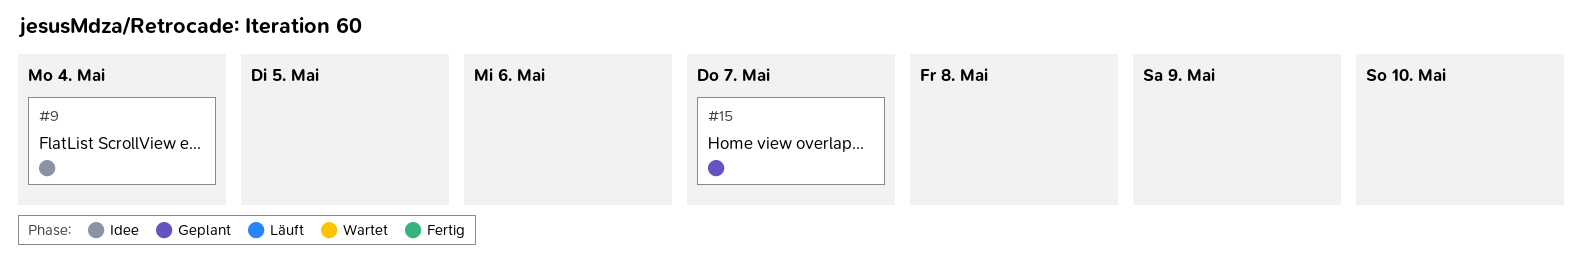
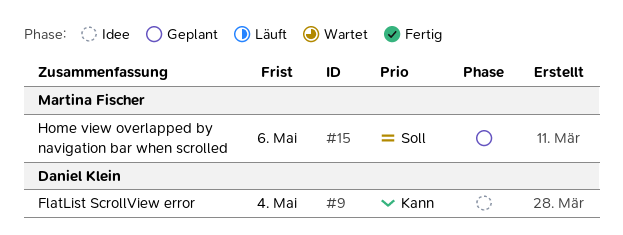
#15, due: May 7 -> May 6

